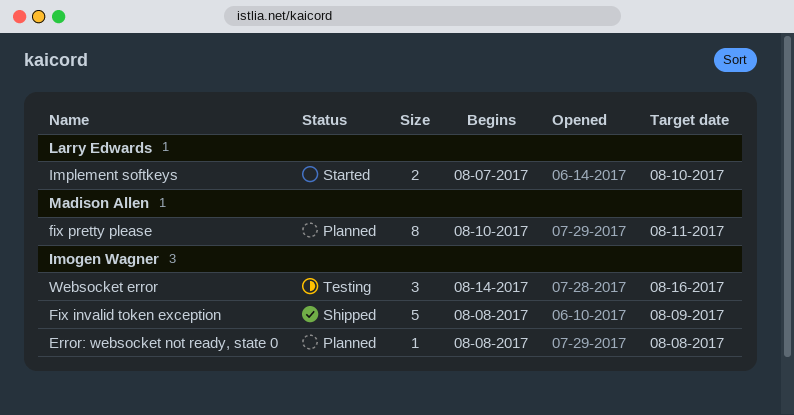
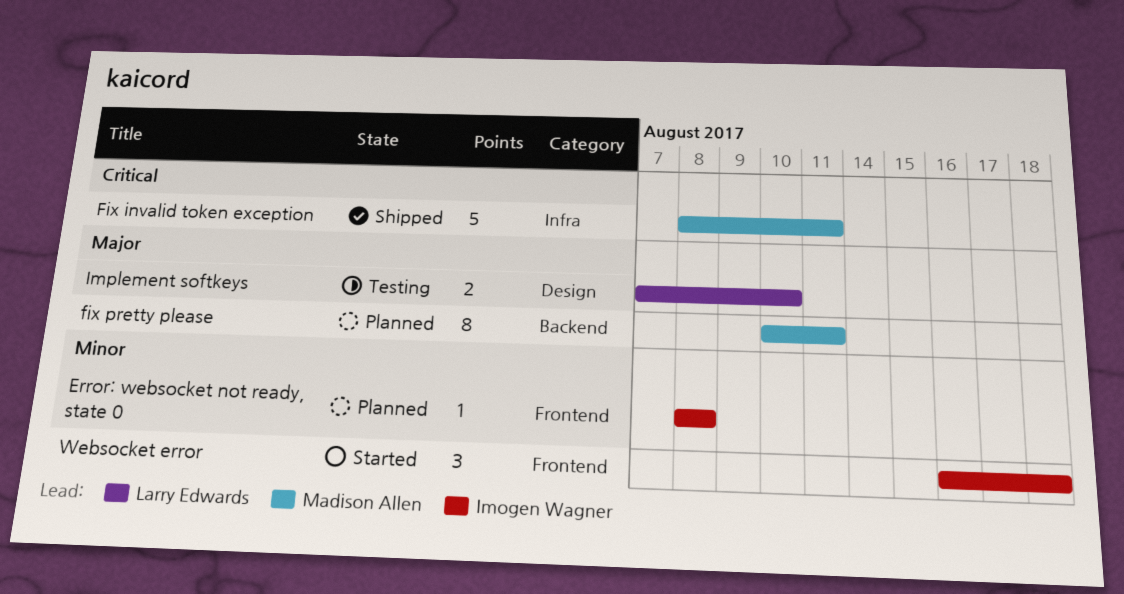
Fix invalid token exception, owner: Imogen Wagner -> Madison Allen
Fix invalid token exception, due: Aug 9 -> Aug 11
Implement softkeys, status: Started -> Testing
Websocket error, status: Testing -> Started
Websocket error, start: Aug 14 -> Aug 16
Websocket error, due: Aug 16 -> Aug 18

